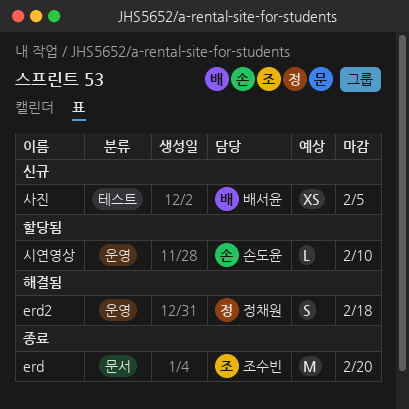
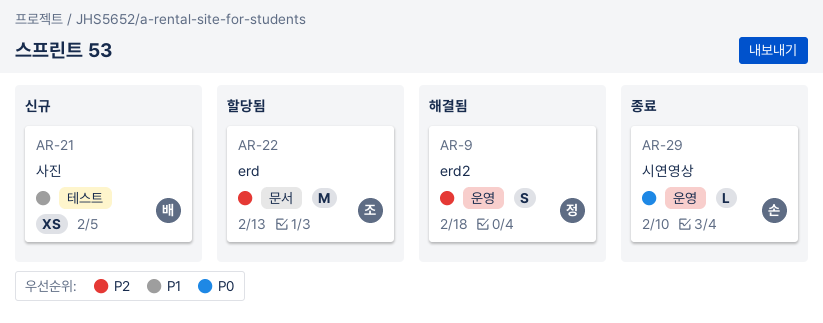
erd, status: 종료 -> 할당됨
erd, due: Feb 20 -> Feb 13
시연영상, status: 할당됨 -> 종료

